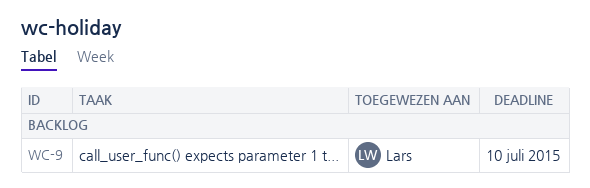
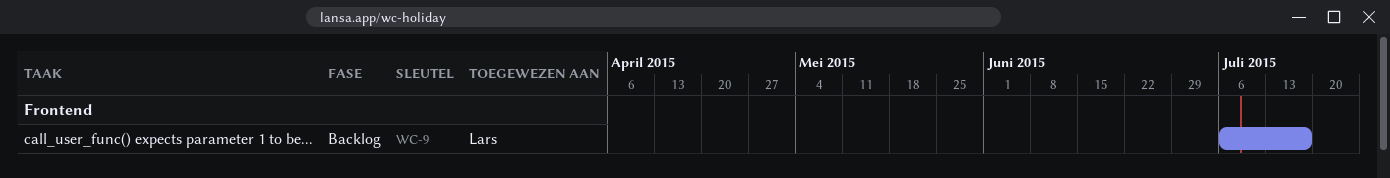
WC-9, due: Jul 10 -> Jul 17

